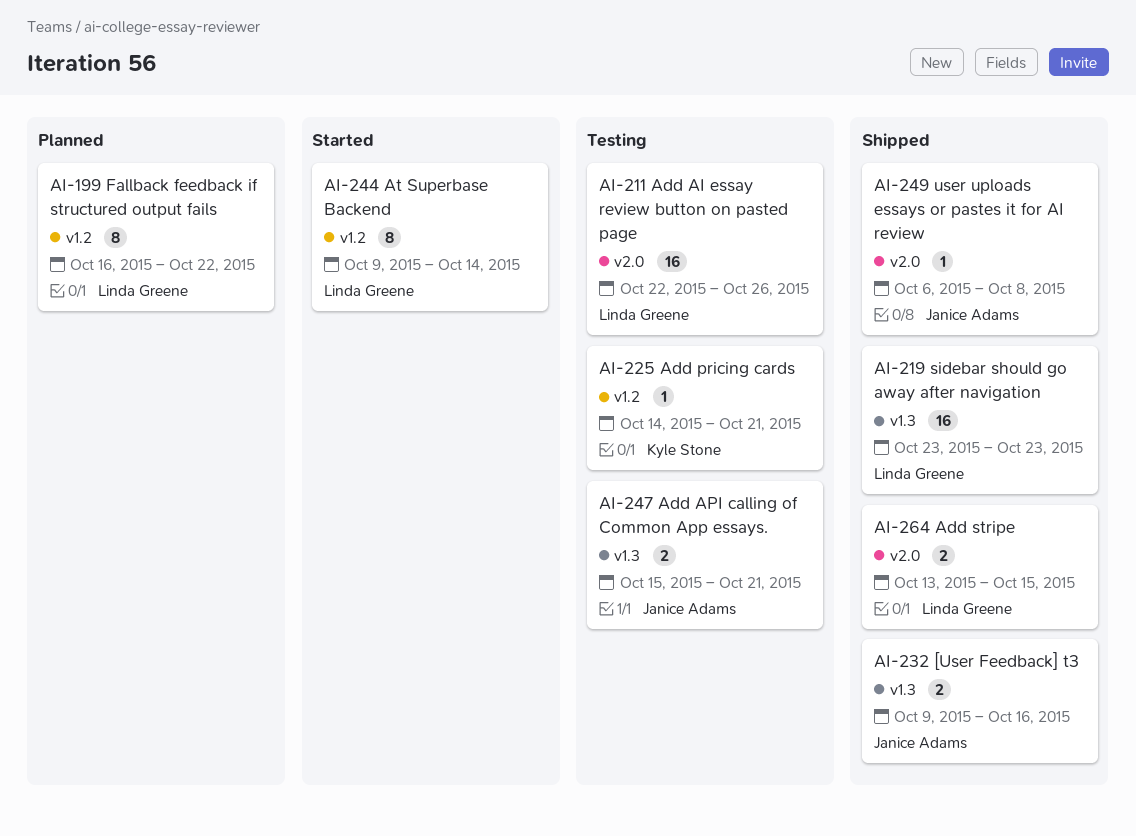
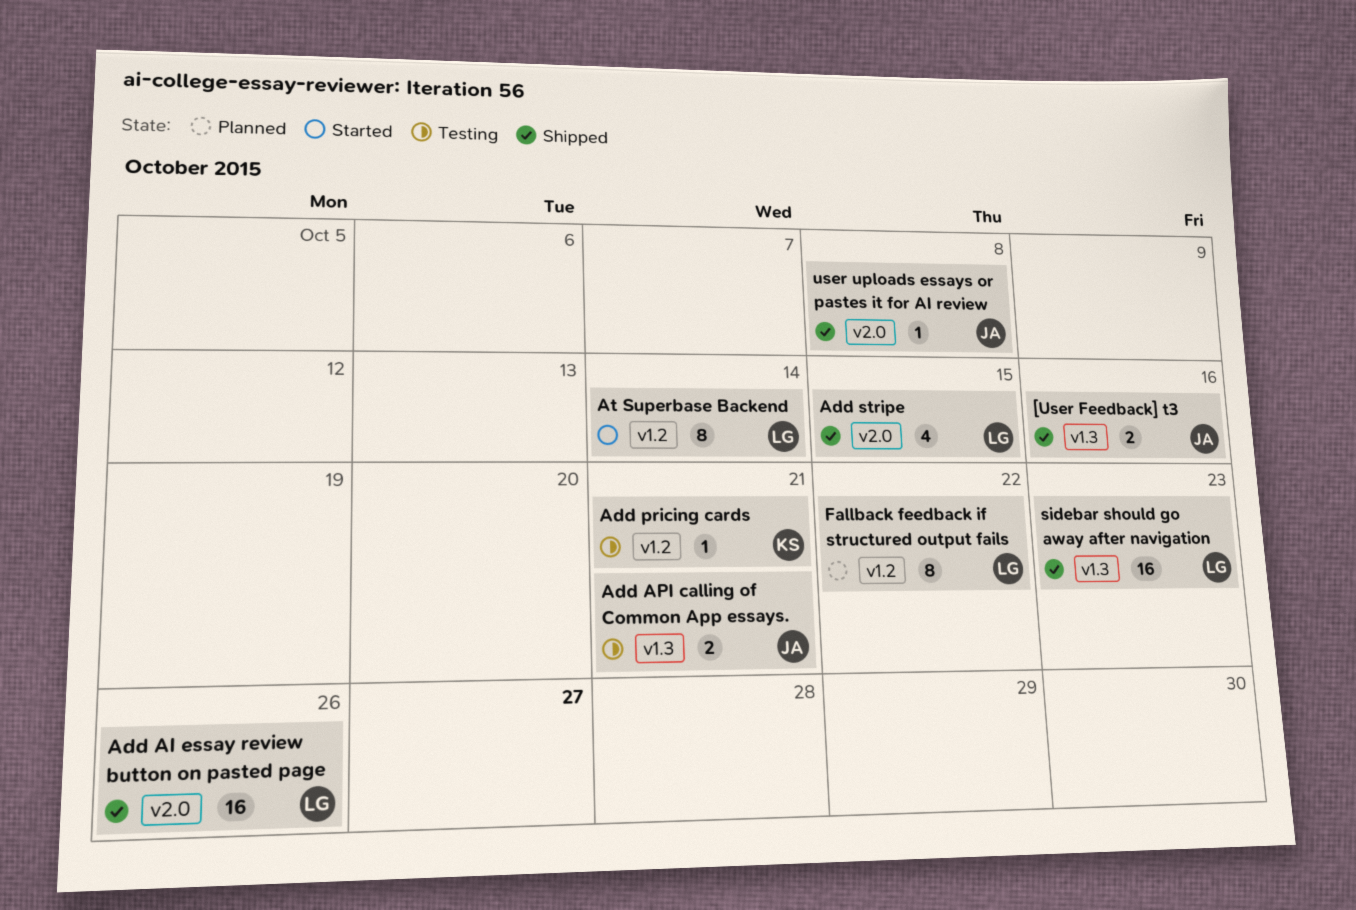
Add AI essay review button on pasted page, status: Testing -> Shipped
Add stripe, estimate: 2 -> 4

